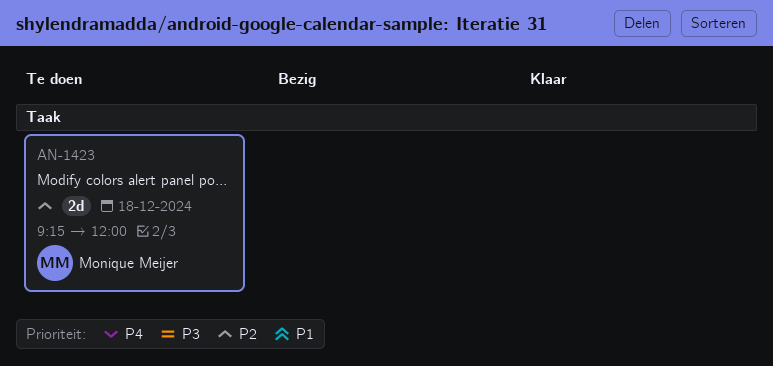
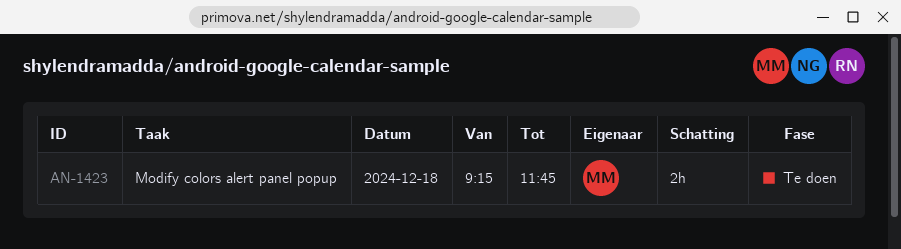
AN-1423, estimate: 2d -> 2h
AN-1423, ends: 12:00 -> 11:45

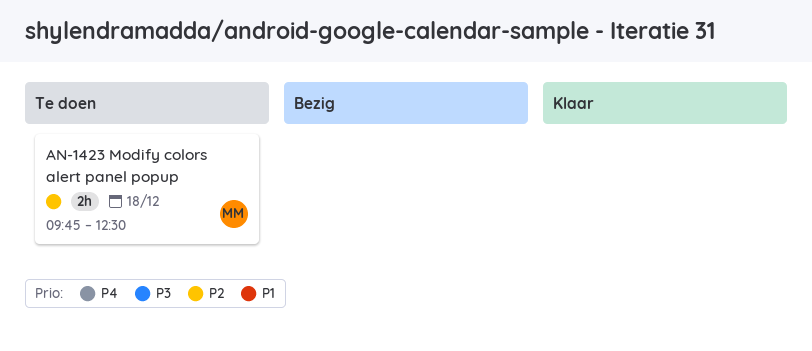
AN-1423, begins: 09:15 -> 09:45
AN-1423, ends: 11:45 -> 12:30

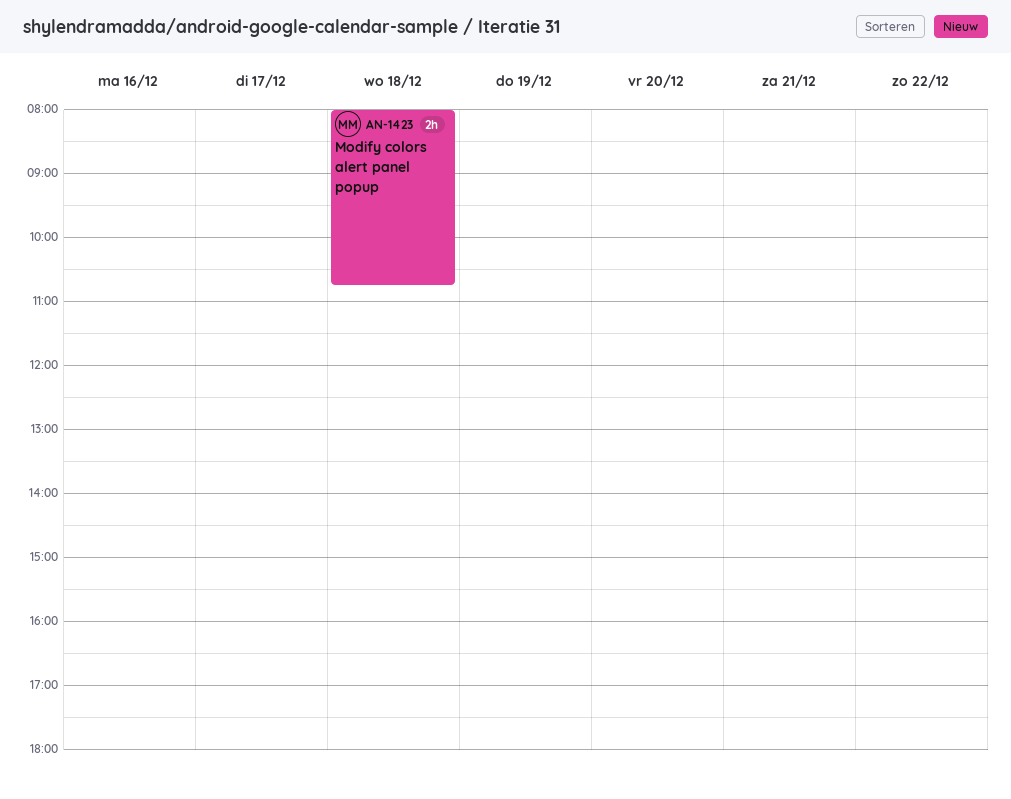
AN-1423, begins: 09:45 -> 08:00
AN-1423, ends: 12:30 -> 10:45

